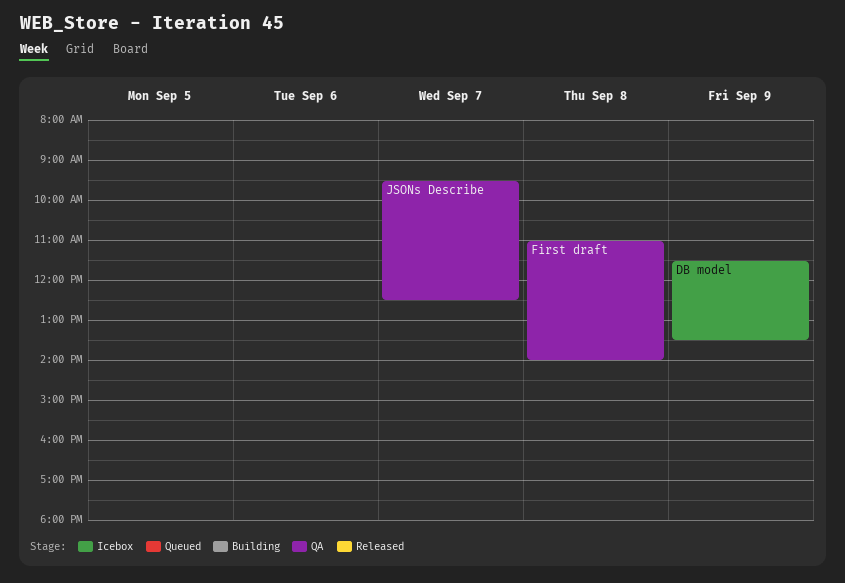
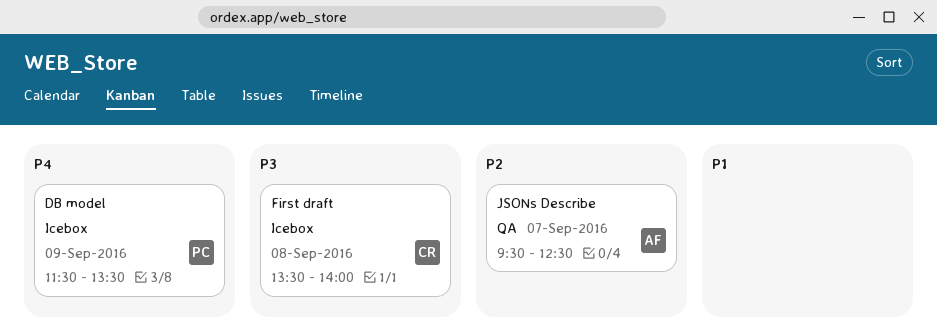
First draft, status: QA -> Icebox
First draft, begins: 11:00 -> 13:30

